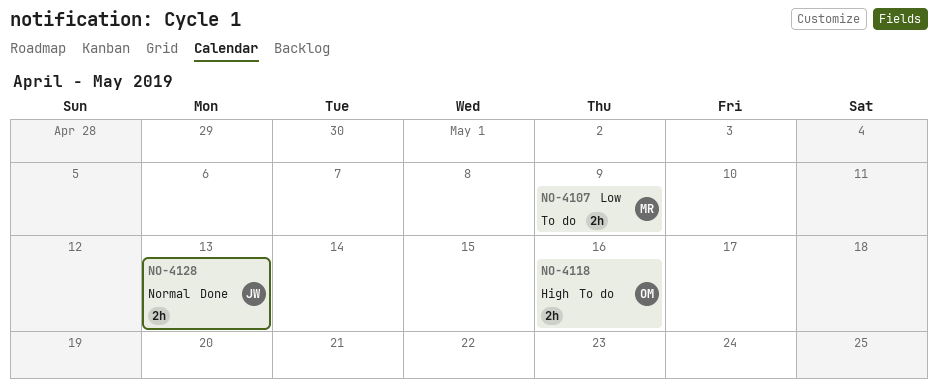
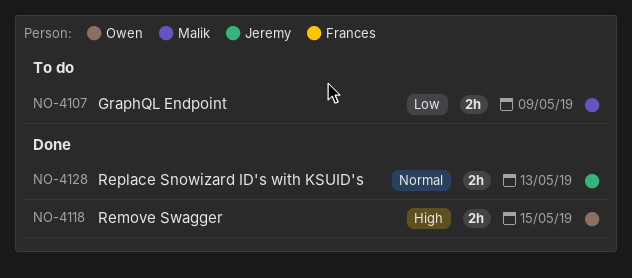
NO-4118, status: To do -> Done
NO-4118, due: May 16 -> May 15

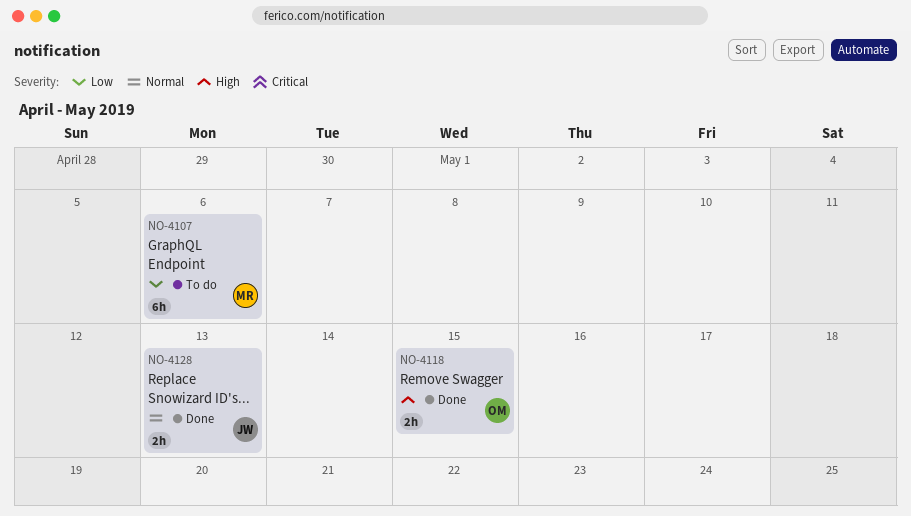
NO-4107, estimate: 2h -> 6h
NO-4107, due: May 9 -> May 6

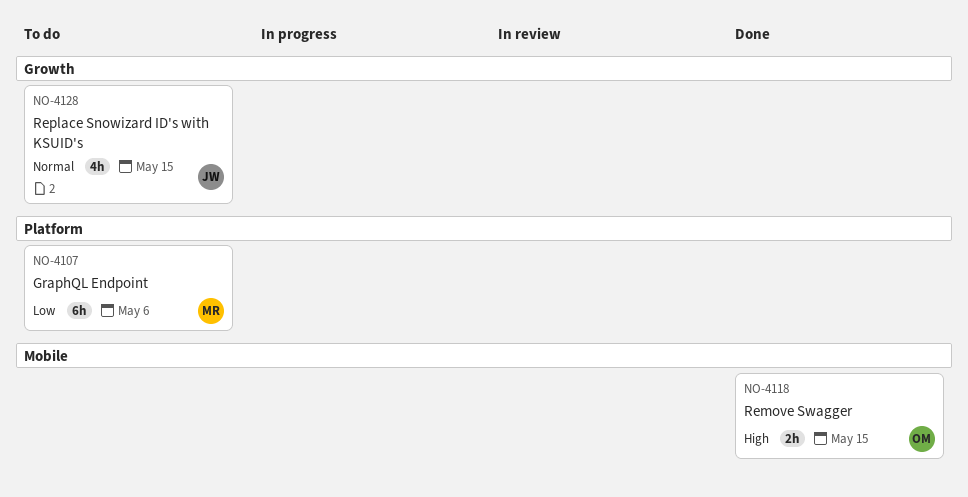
NO-4128, status: Done -> To do
NO-4128, estimate: 2h -> 4h
NO-4128, due: May 13 -> May 15

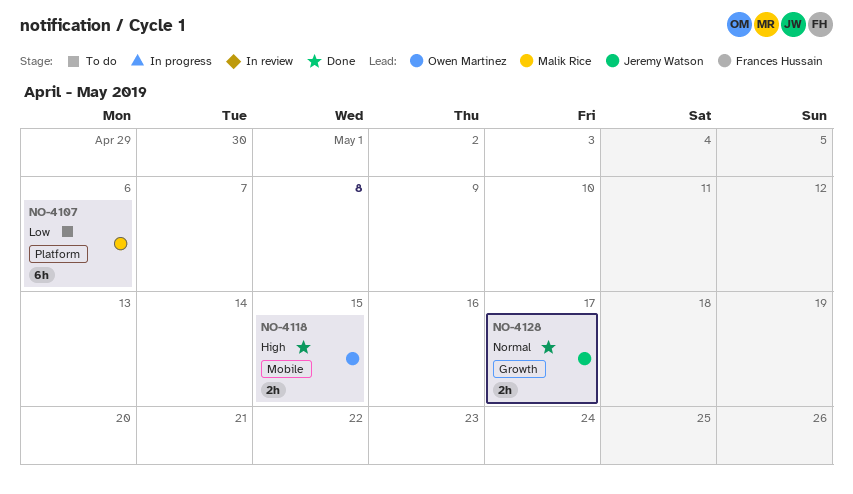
NO-4128, status: To do -> Done
NO-4128, estimate: 4h -> 2h
NO-4128, due: May 15 -> May 17

